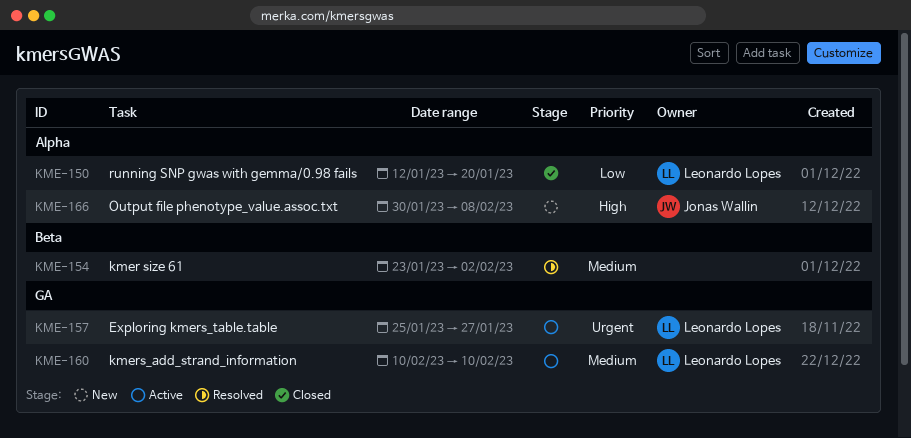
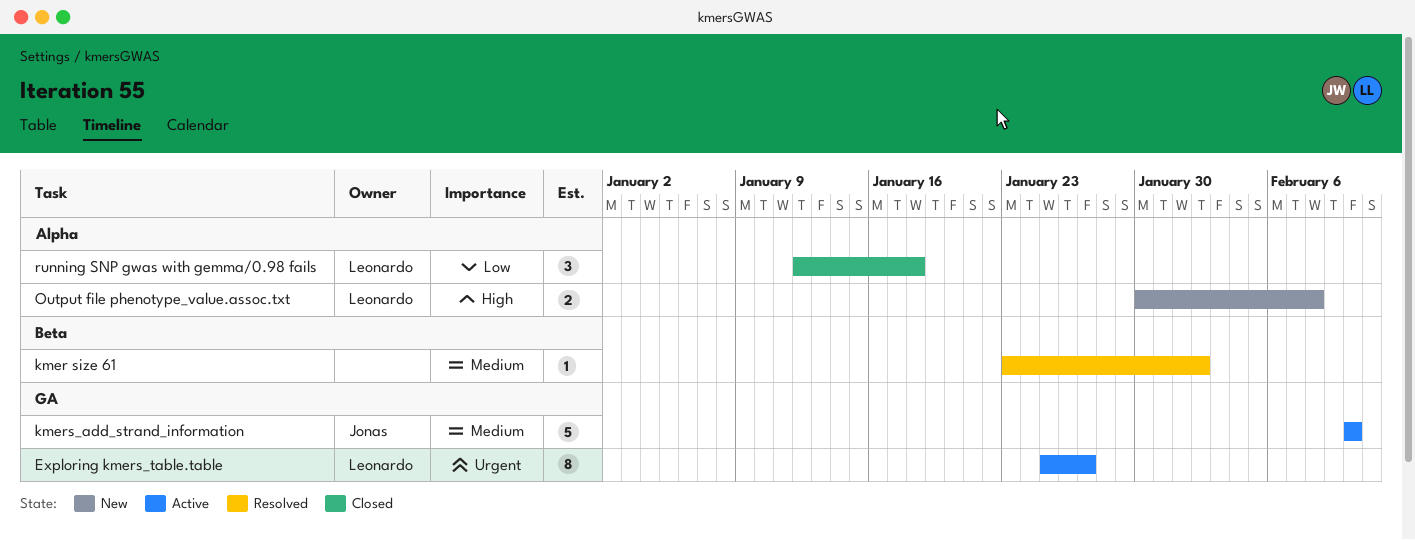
kmers_add_strand_information, owner: Leonardo Lopes -> Jonas Wallin
Output file phenotype_value.assoc.txt, owner: Jonas Wallin -> Leonardo Lopes
running SNP gwas with gemma/0.98 fails, due: Jan 20 -> Jan 18

